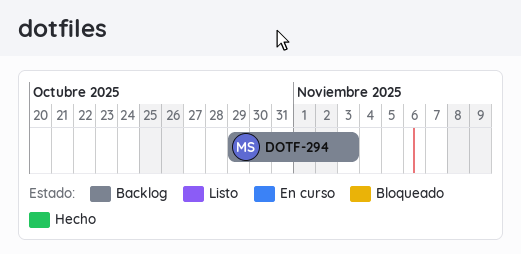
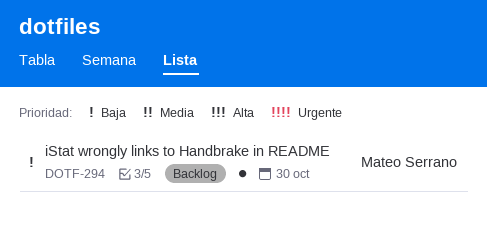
DOTF-294, due: Nov 3 -> Oct 30

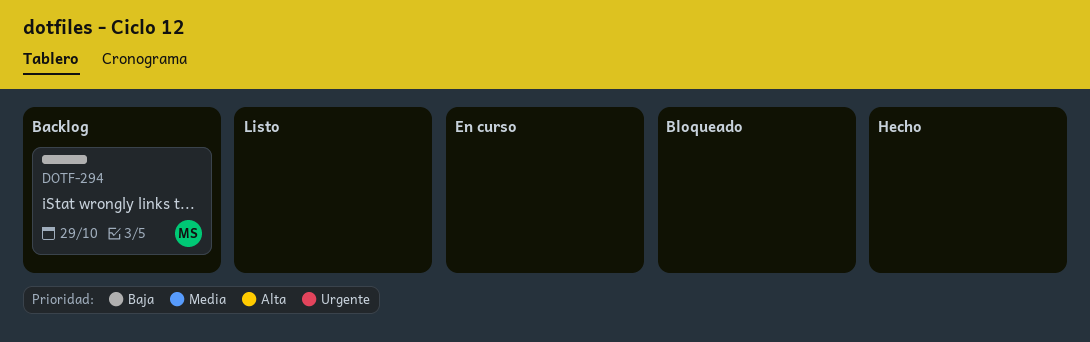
DOTF-294, due: Oct 30 -> Oct 29

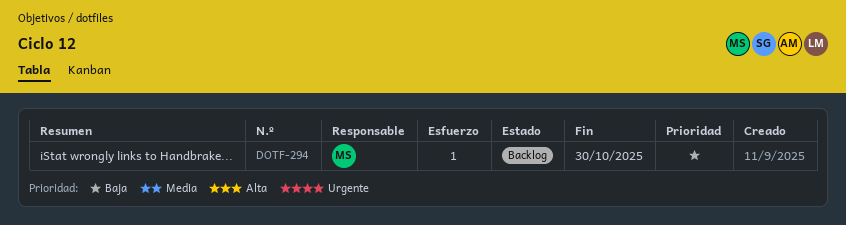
DOTF-294, due: Oct 29 -> Oct 30

